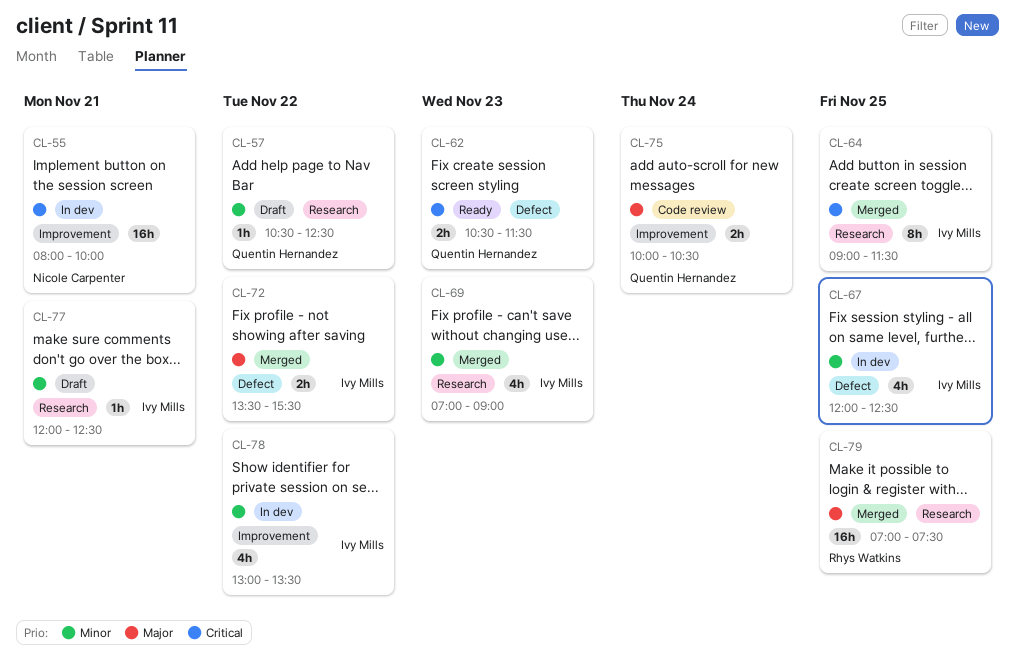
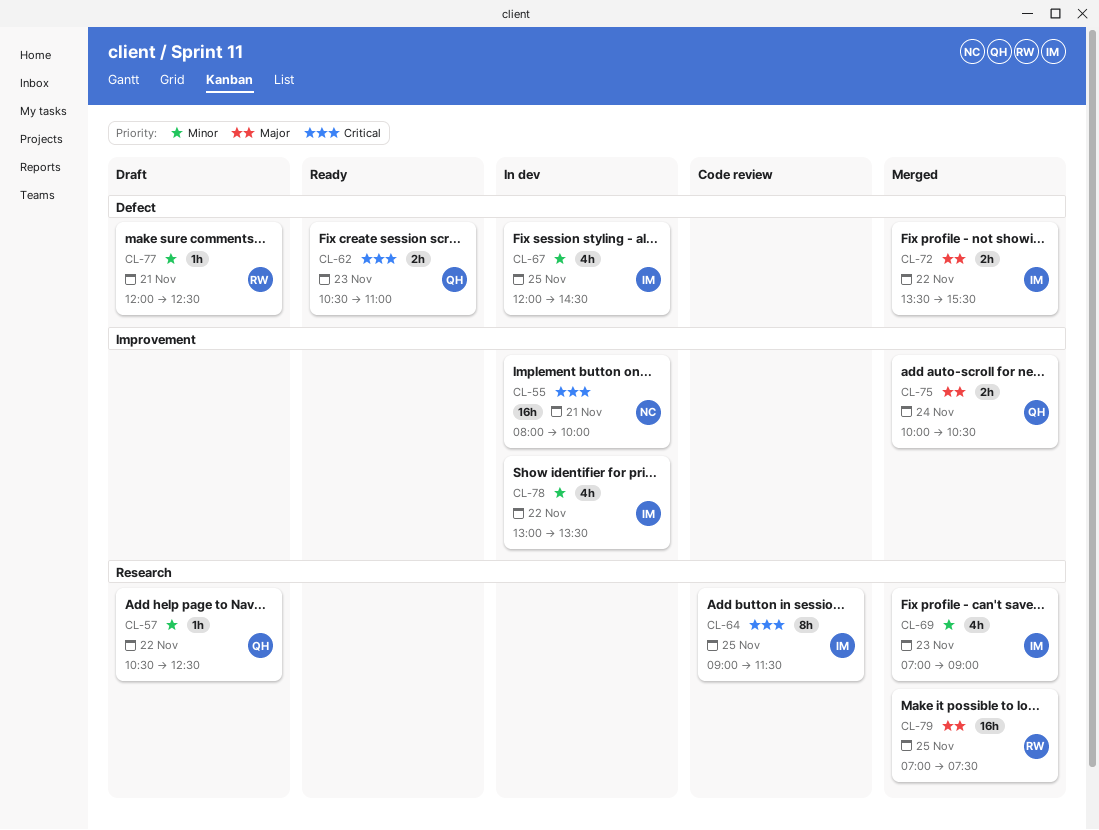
CL-62, ends: 11:30 -> 11:00
CL-64, status: Merged -> Code review
CL-67, ends: 12:30 -> 14:30
CL-75, status: Code review -> Merged
CL-77, owner: Ivy Mills -> Rhys Watkins
CL-77, label: Research -> Defect

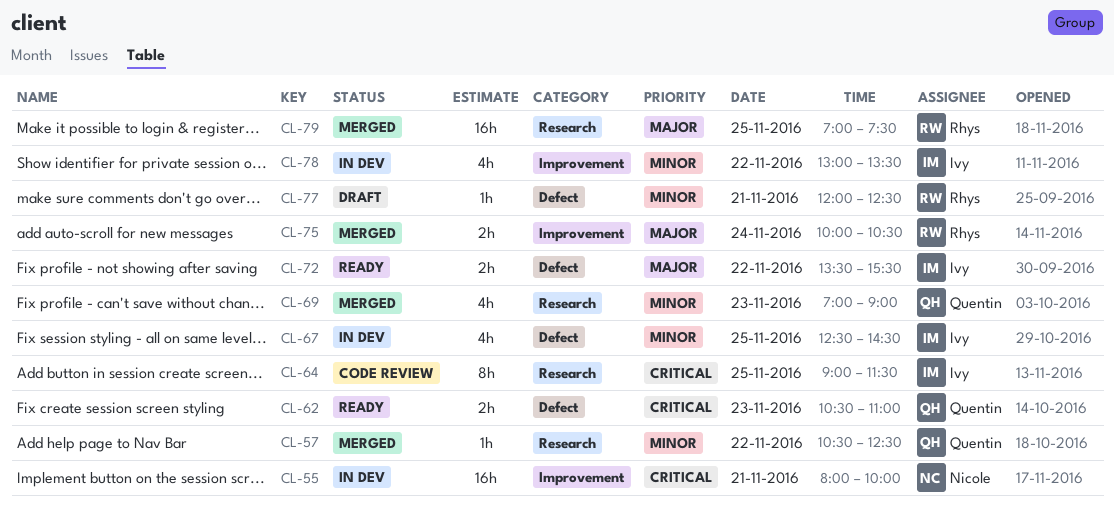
CL-57, status: Draft -> Merged
CL-67, begins: 12:00 -> 12:30
CL-69, owner: Ivy -> Quentin
CL-72, status: Merged -> Ready
CL-75, owner: Quentin -> Rhys

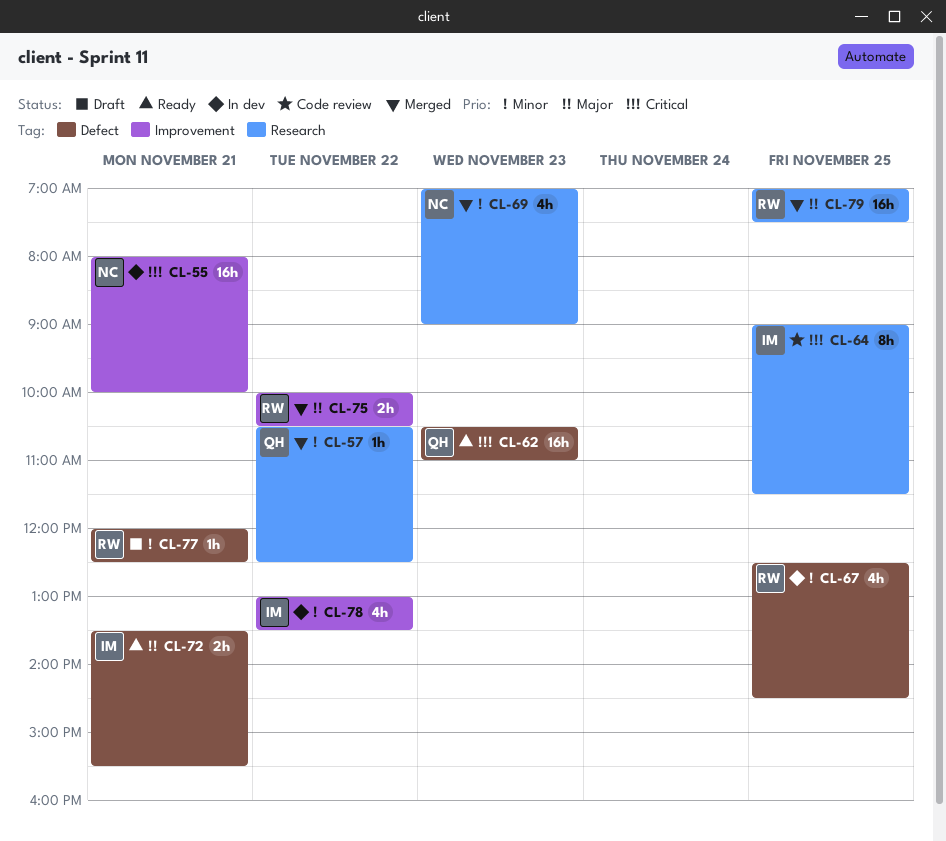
CL-62, estimate: 2h -> 16h
CL-67, owner: Ivy -> Rhys
CL-69, owner: Quentin -> Nicole
CL-72, day: Nov 22 -> Nov 21
CL-75, day: Nov 24 -> Nov 22

